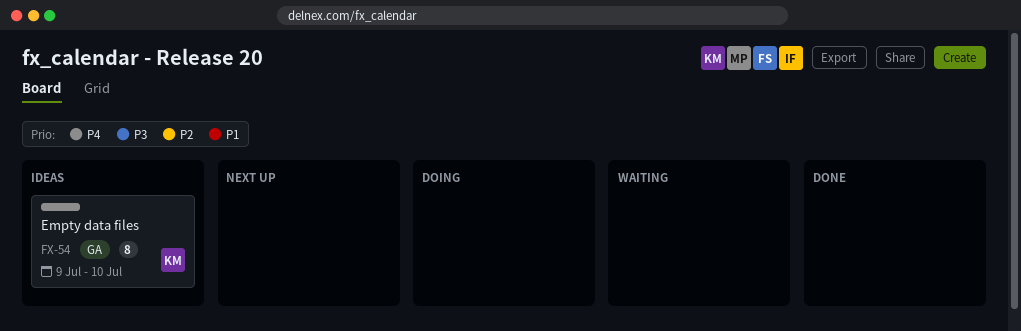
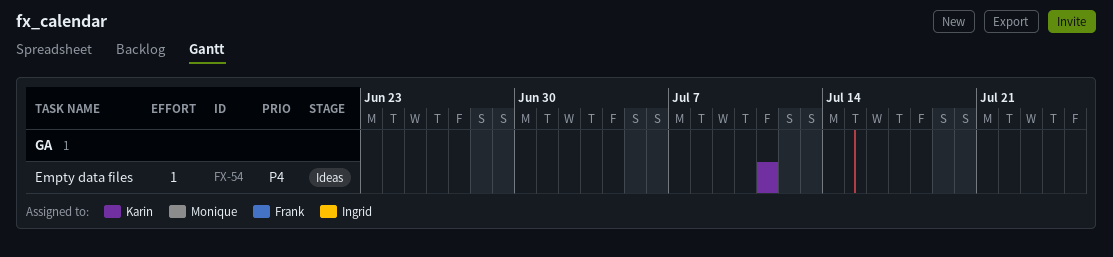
FX-54, estimate: 8 -> 1
FX-54, start: Jul 9 -> Jul 11
FX-54, due: Jul 10 -> Jul 11

